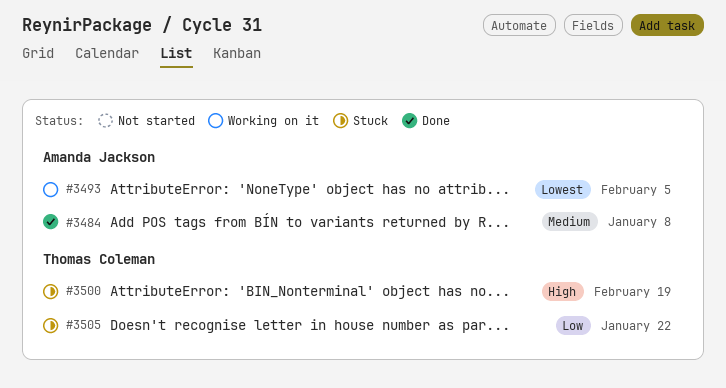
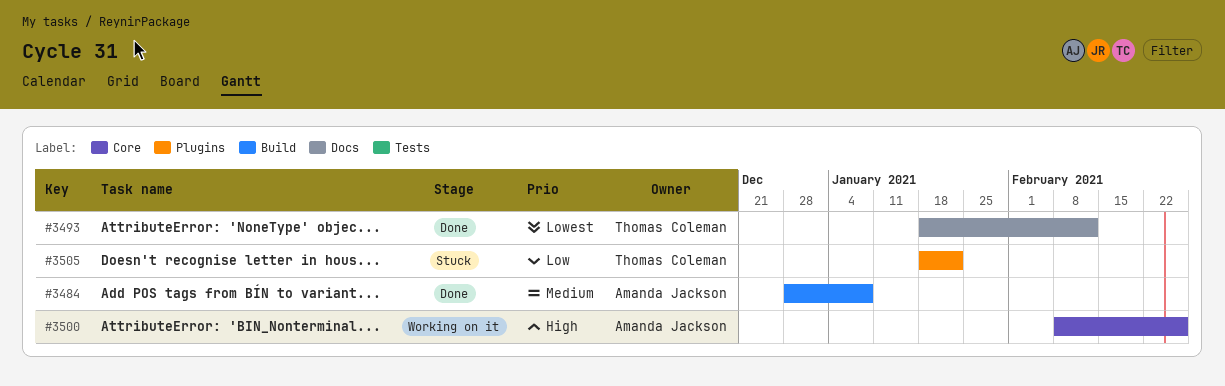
#3493, status: Working on it -> Done
#3493, owner: Amanda Jackson -> Thomas Coleman
#3493, due: Feb 5 -> Feb 12
#3500, status: Stuck -> Working on it
#3500, owner: Thomas Coleman -> Amanda Jackson
#3500, due: Feb 19 -> Feb 26

